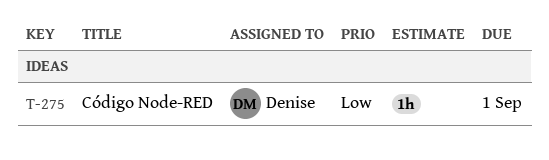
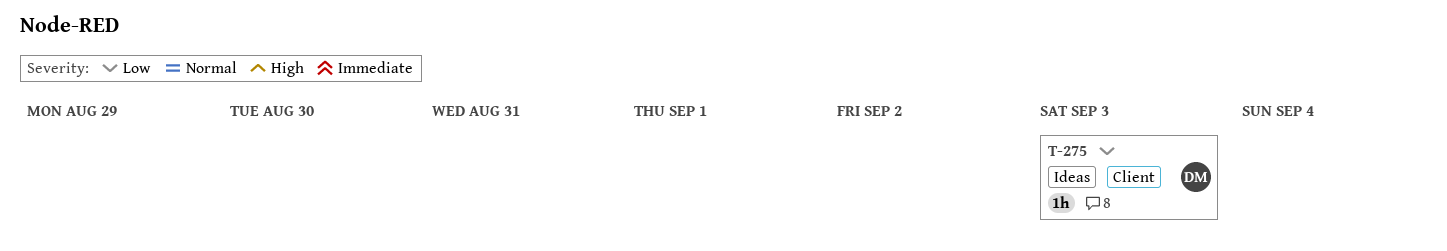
T-275, due: Sep 1 -> Sep 3

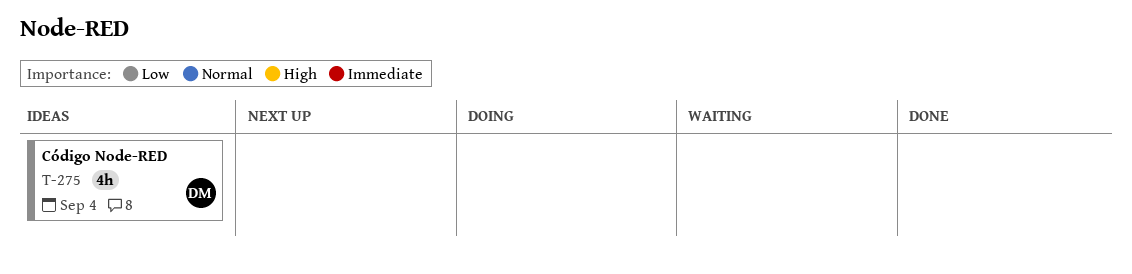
T-275, estimate: 1h -> 4h
T-275, due: Sep 3 -> Sep 4

